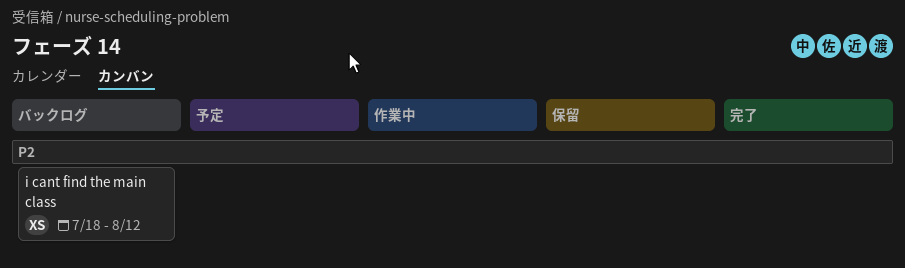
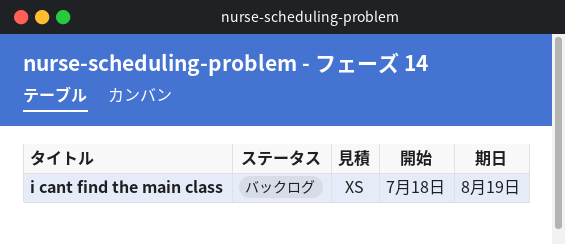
i cant find the main class, due: Aug 12 -> Aug 19

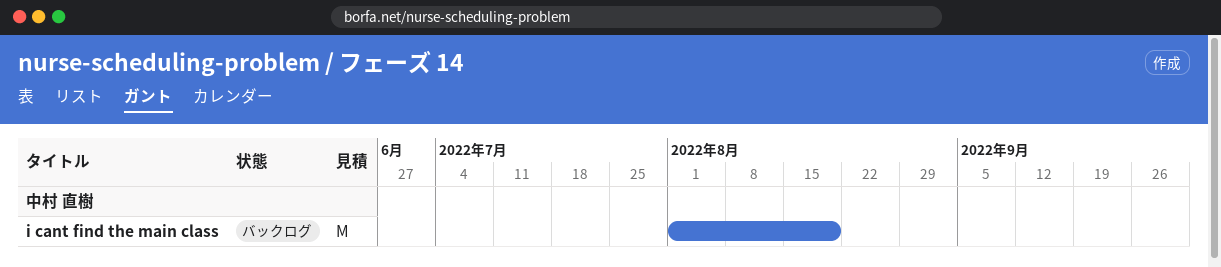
i cant find the main class, estimate: XS -> M
i cant find the main class, start: Jul 18 -> Aug 1

